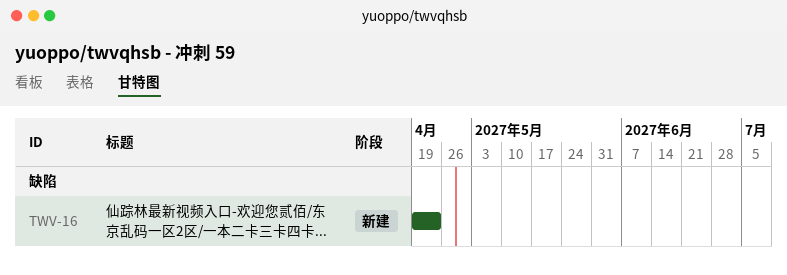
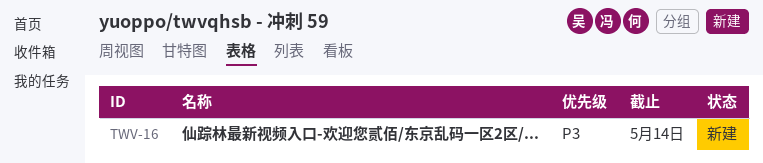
TWV-16, due: Apr 23 -> May 14

